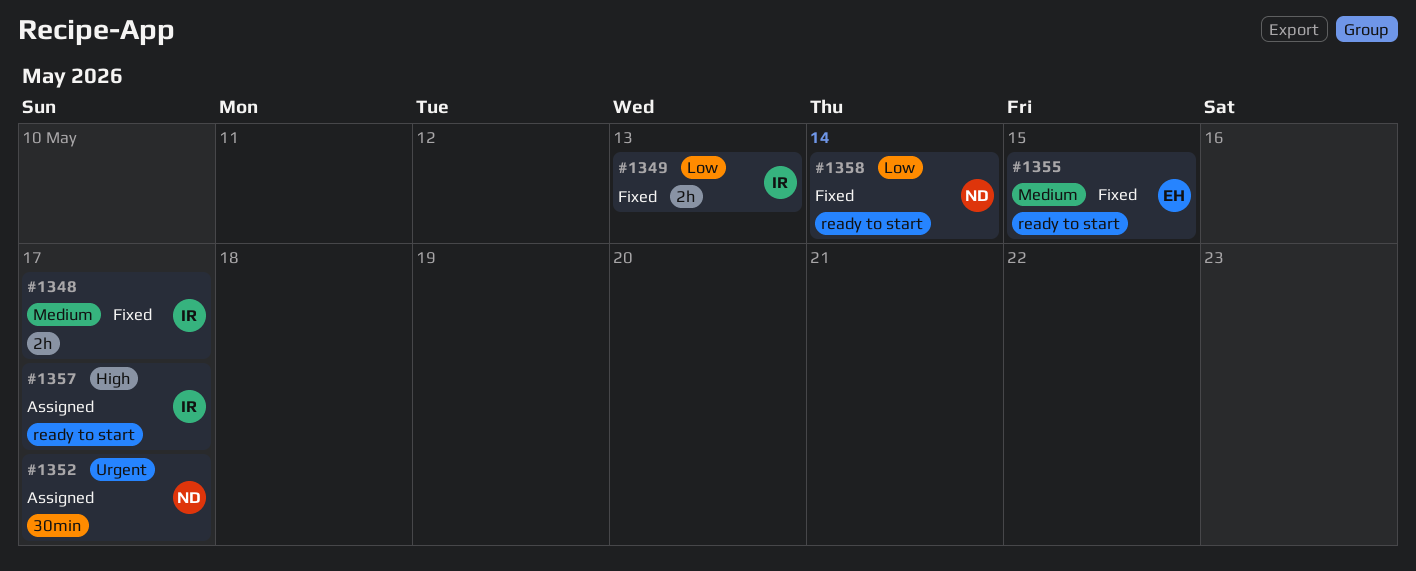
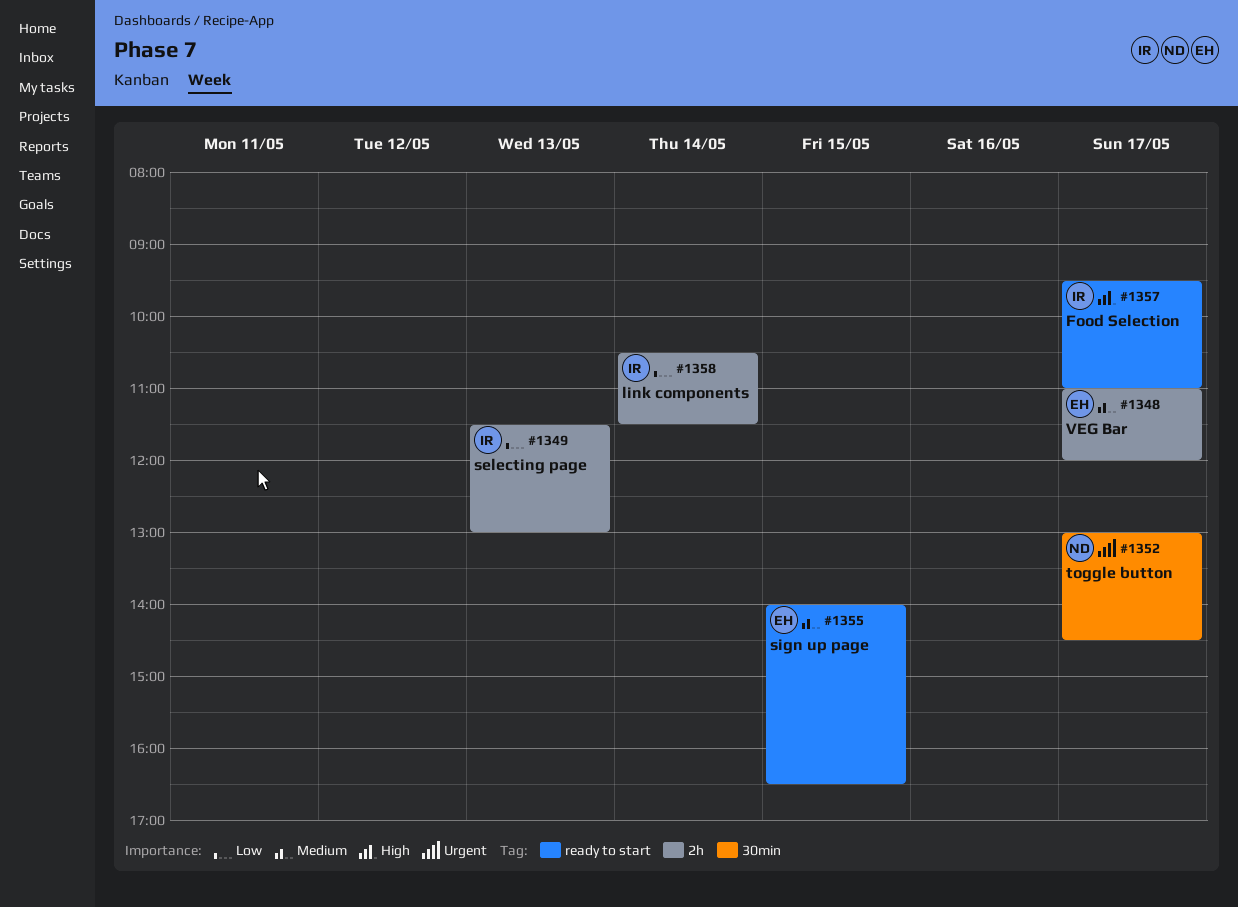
#1348, owner: IR -> EH
#1358, owner: ND -> IR
#1358, label: ready to start -> 2h

